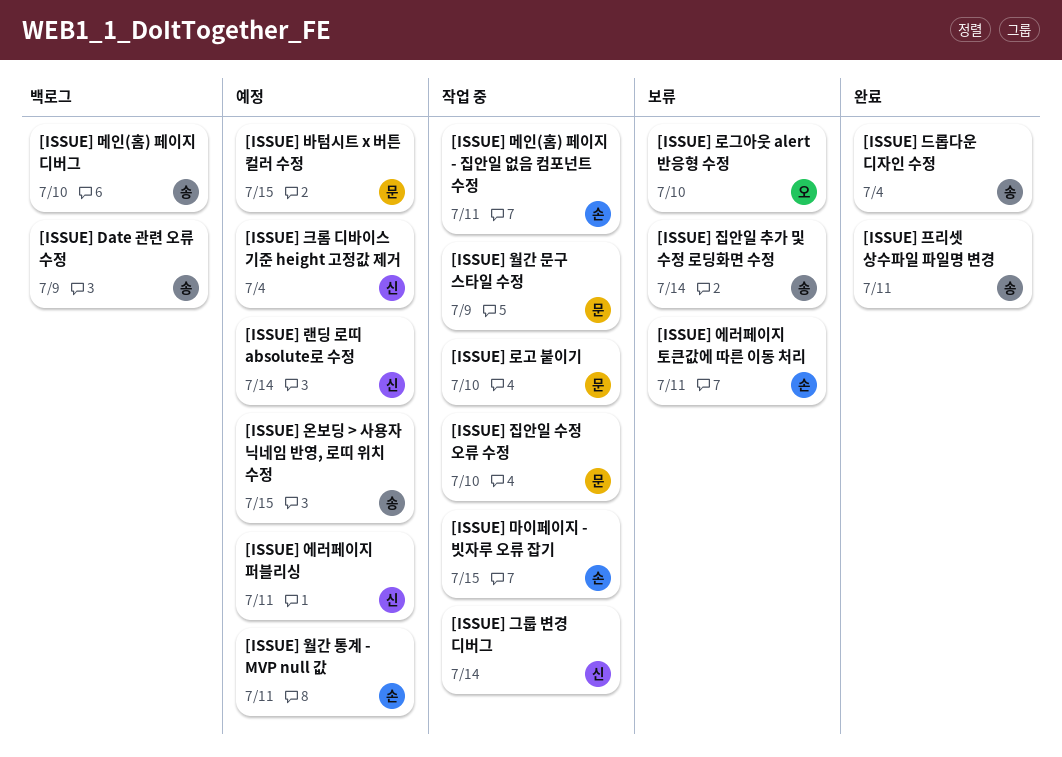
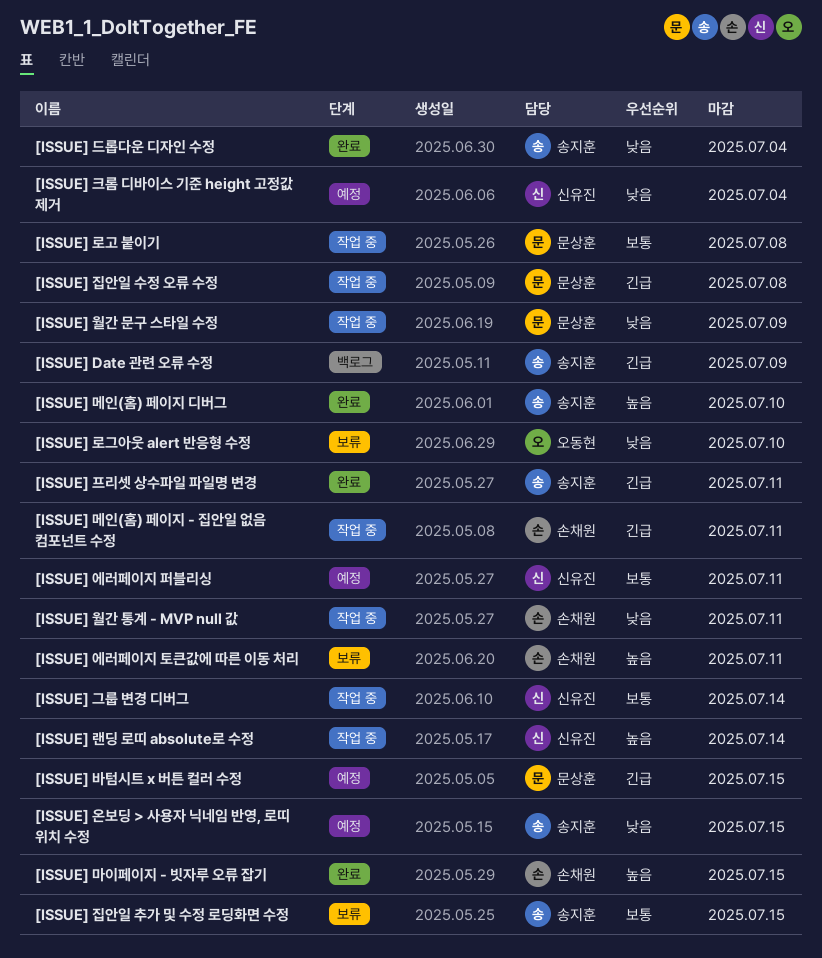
[ISSUE] 랜딩 로띠 absolute로 수정, status: 예정 -> 작업 중
[ISSUE] 로고 붙이기, due: Jul 10 -> Jul 8
[ISSUE] 마이페이지 - 빗자루 오류 잡기, status: 작업 중 -> 완료
[ISSUE] 메인(홈) 페이지 디버그, status: 백로그 -> 완료
[ISSUE] 월간 통계 - MVP null 값, status: 예정 -> 작업 중
[ISSUE] 집안일 수정 오류 수정, due: Jul 10 -> Jul 8
[ISSUE] 집안일 추가 및 수정 로딩화면 수정, due: Jul 14 -> Jul 15

